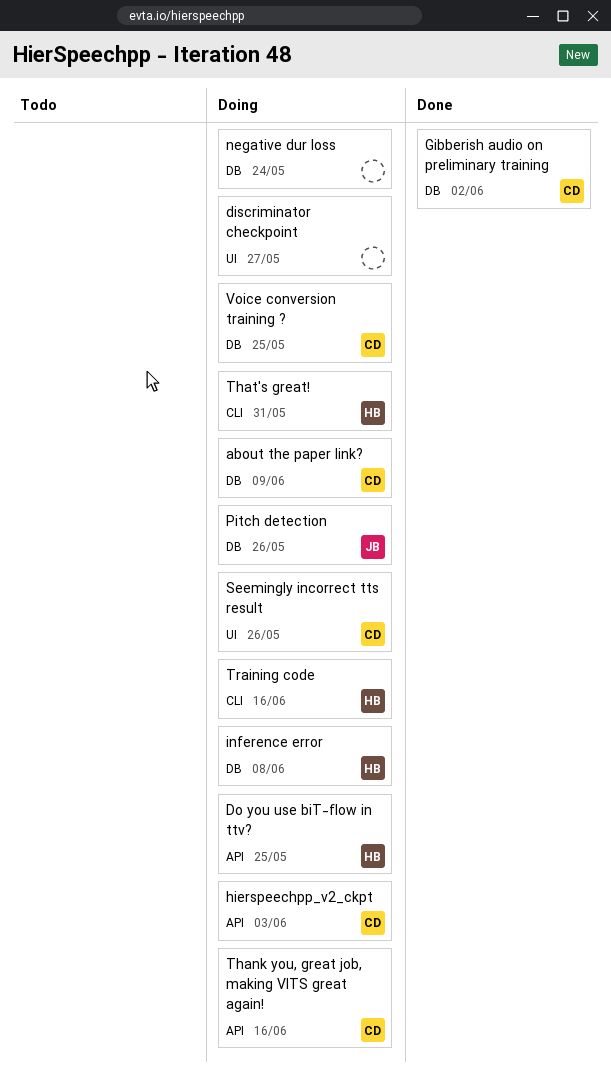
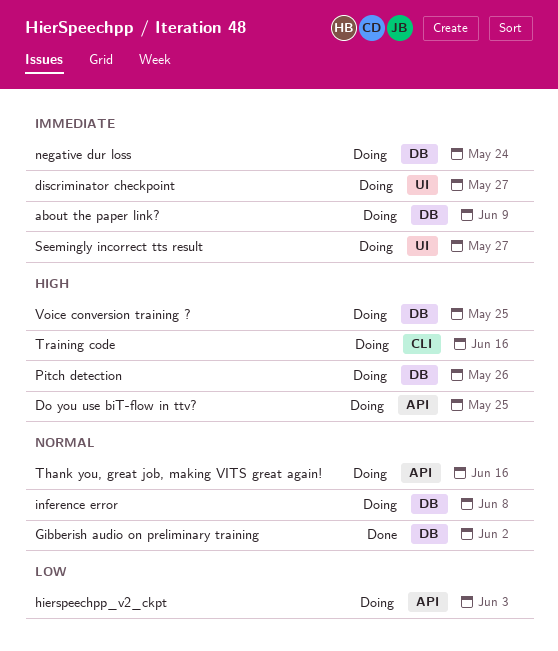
Seemingly incorrect tts result, due: May 26 -> May 27
That's great!: present -> none

